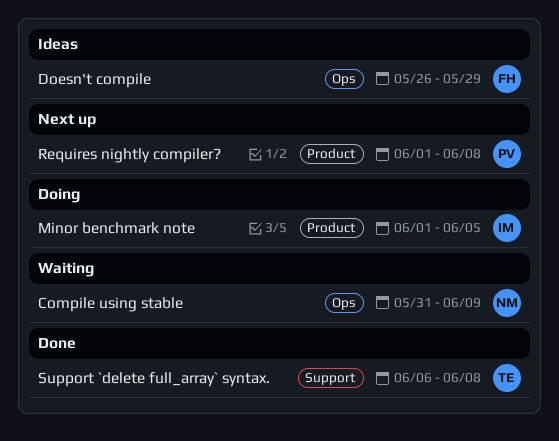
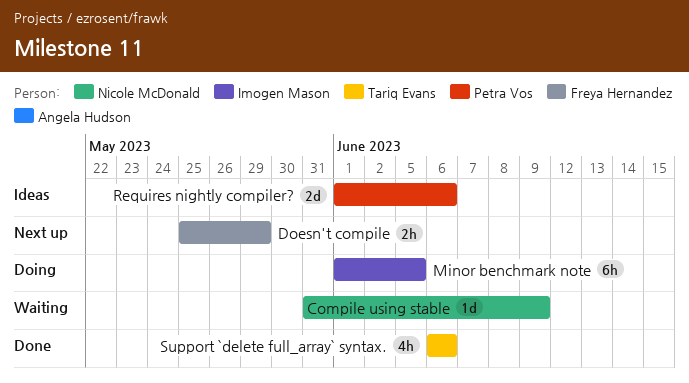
Doesn't compile, status: Ideas -> Next up
Doesn't compile, start: May 26 -> May 25
Requires nightly compiler?, status: Next up -> Ideas
Requires nightly compiler?, due: Jun 8 -> Jun 6
Support `delete full_array` syntax., due: Jun 8 -> Jun 6

